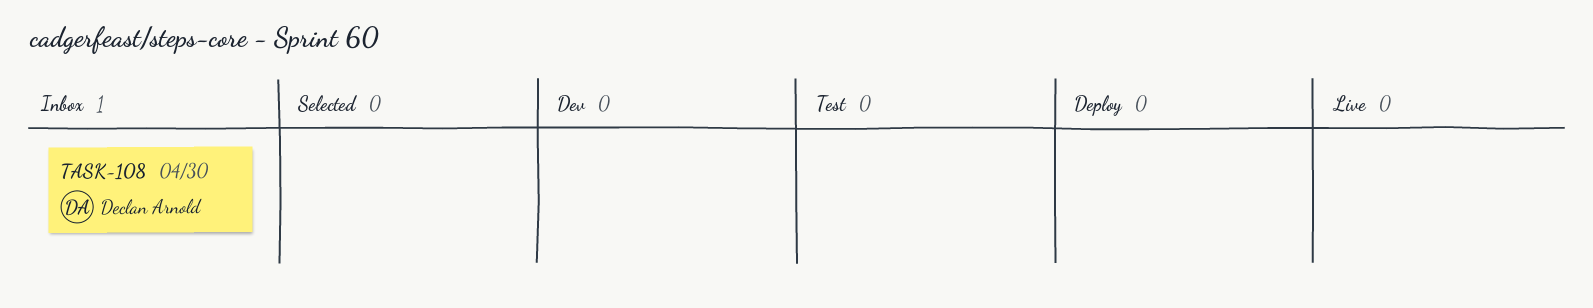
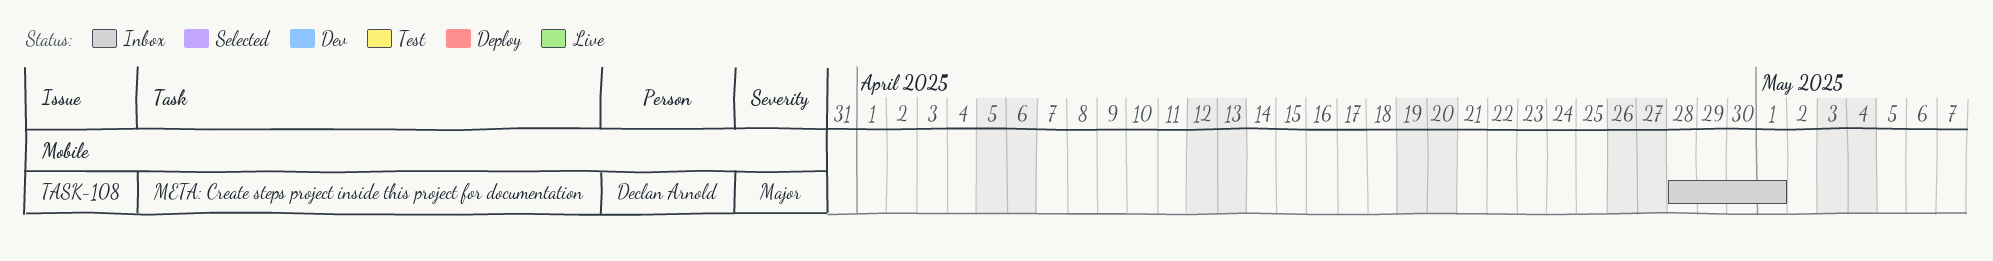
TASK-108, due: Apr 30 -> May 1

